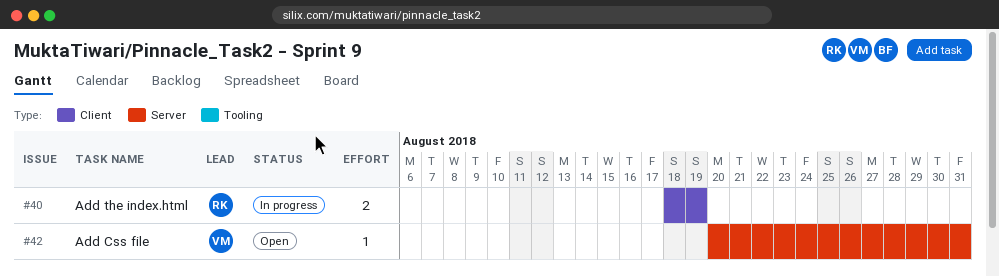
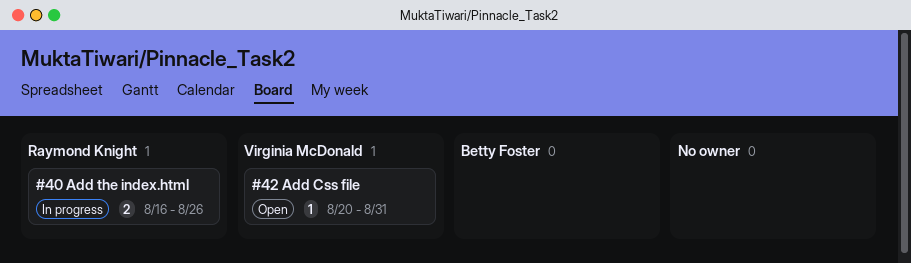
#40, start: Aug 18 -> Aug 16
#40, due: Aug 19 -> Aug 26

